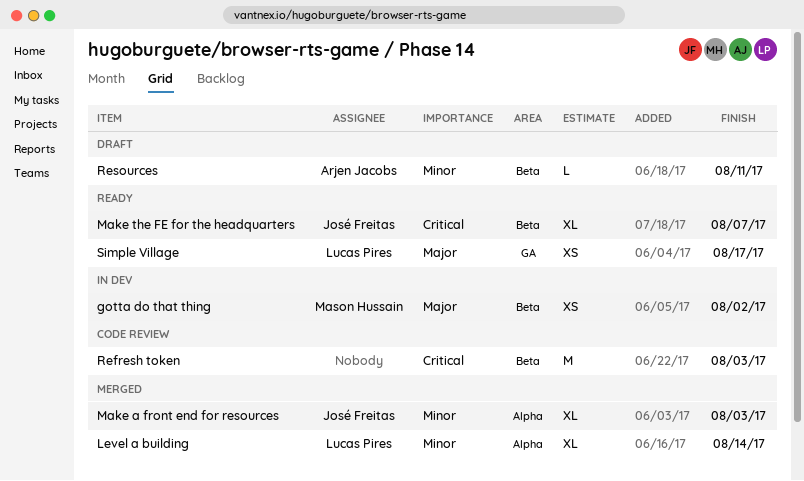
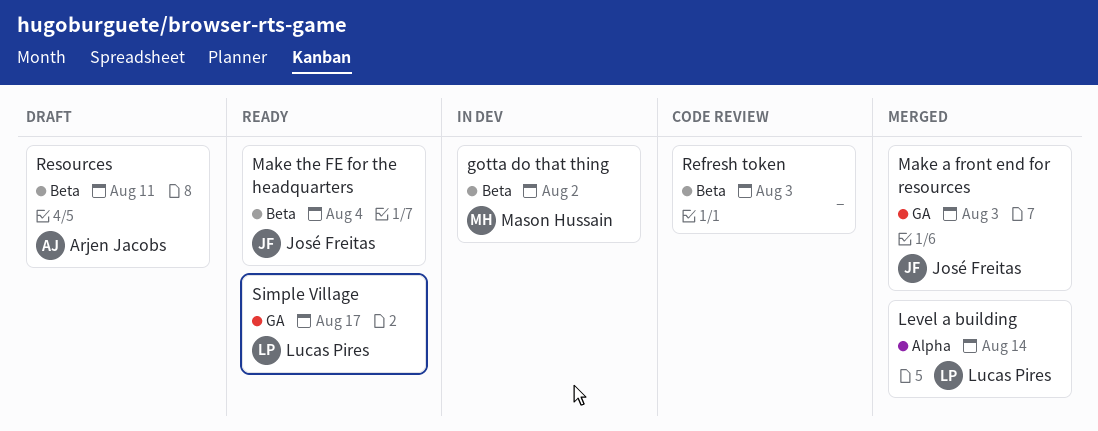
Make a front end for resources, label: Alpha -> GA
Make the FE for the headquarters, due: Aug 7 -> Aug 4

